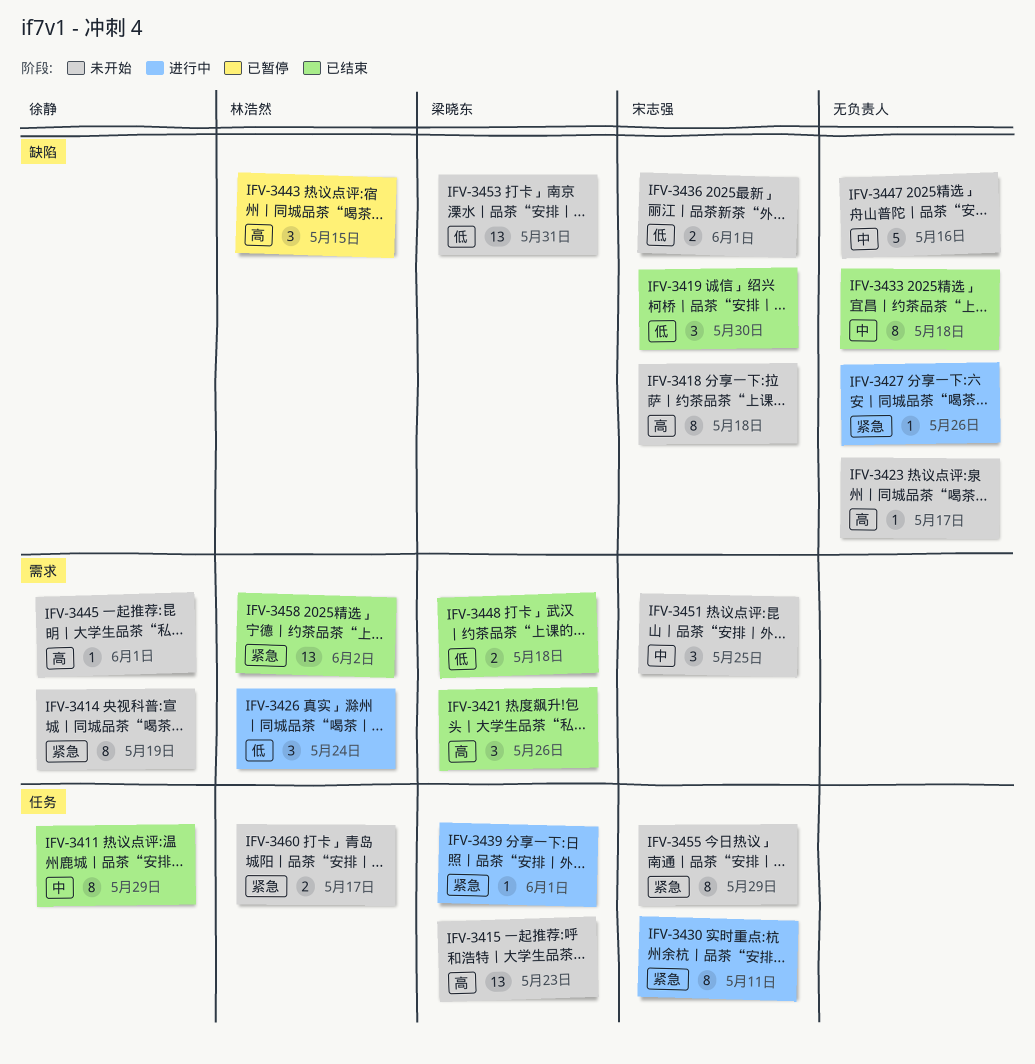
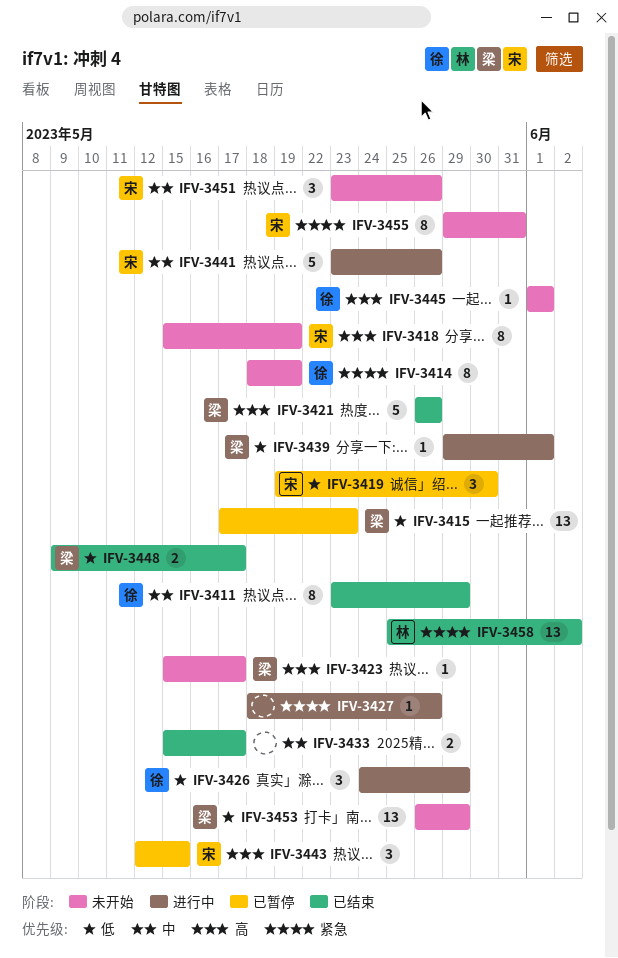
IFV-3415, status: 未开始 -> 已暂停
IFV-3415, priority: 高 -> 低
IFV-3418, due: May 18 -> May 19
IFV-3419, status: 已结束 -> 已暂停
IFV-3421, estimate: 3 -> 5
IFV-3423, owner: none -> 梁晓东
IFV-3426, owner: 林浩然 -> 徐静
IFV-3426, due: May 24 -> May 29
IFV-3430: present -> none
IFV-3433, estimate: 8 -> 2
IFV-3433, due: May 18 -> May 17
IFV-3436: present -> none
IFV-3439, priority: 紧急 -> 低
IFV-3441: none -> present
IFV-3443, owner: 林浩然 -> 宋志强
IFV-3447: present -> none
IFV-3448, due: May 18 -> May 17
IFV-3451, due: May 25 -> May 26
IFV-3453, due: May 31 -> May 29
IFV-3455, due: May 29 -> May 31
IFV-3460: present -> none

